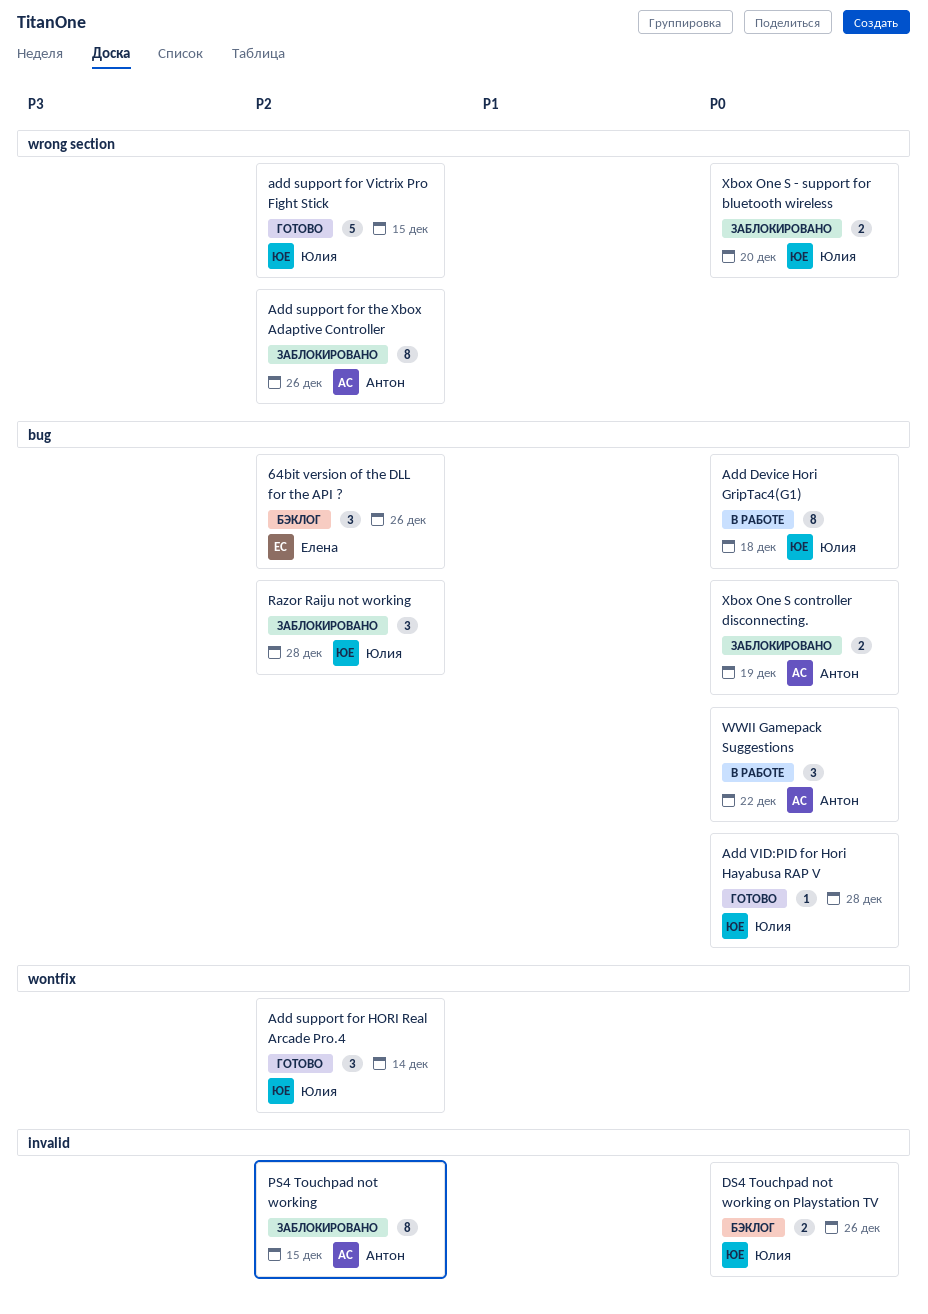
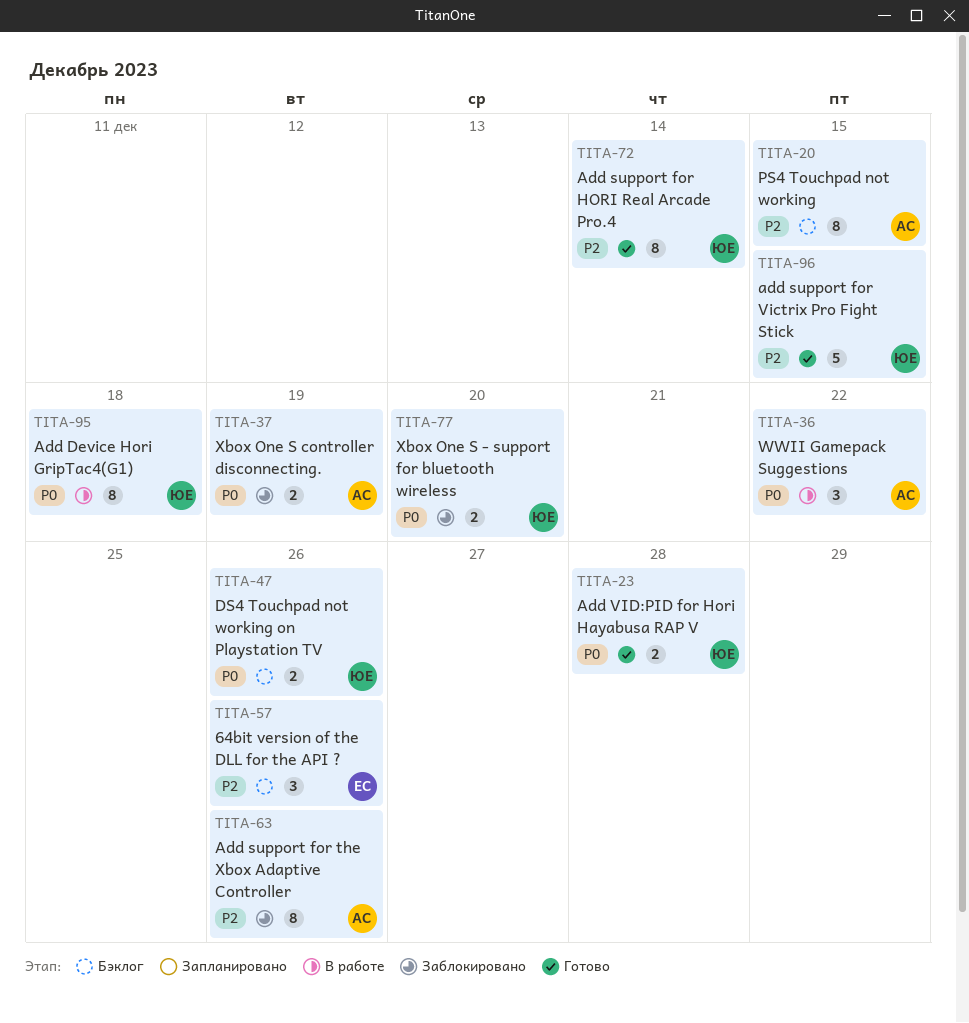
Add support for HORI Real Arcade Pro.4, estimate: 3 -> 8
Add VID:PID for Hori Hayabusa RAP V, estimate: 1 -> 2
PS4 Touchpad not working, status: Заблокировано -> Бэклог
Razor Raiju not working: present -> none

